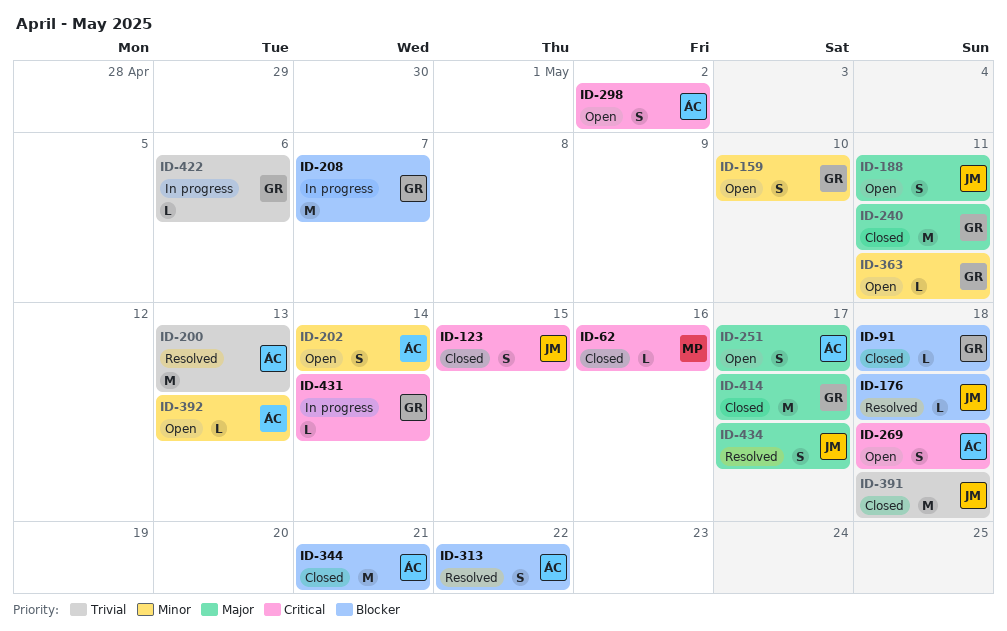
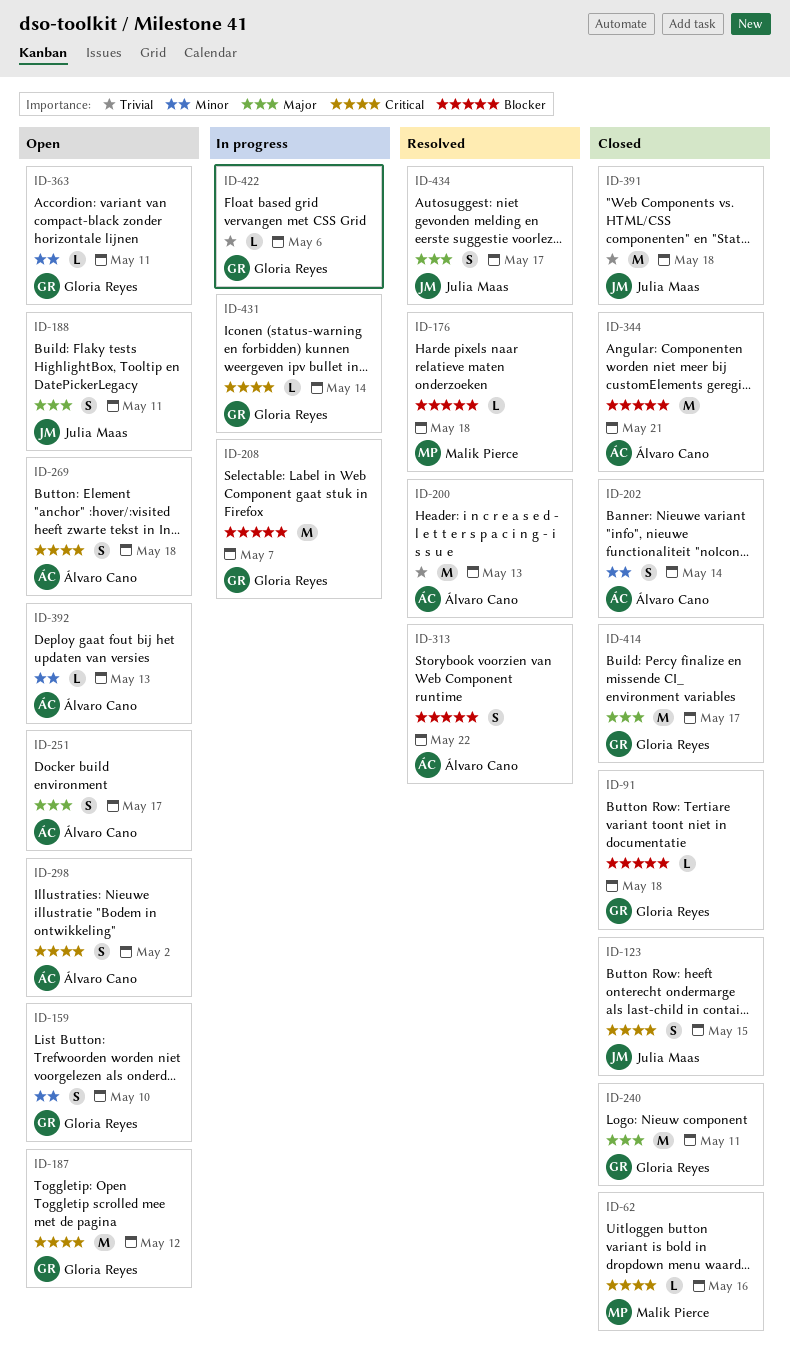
ID-176, owner: Julia Maas -> Malik Pierce
ID-187: none -> present
ID-202, status: Open -> Closed

